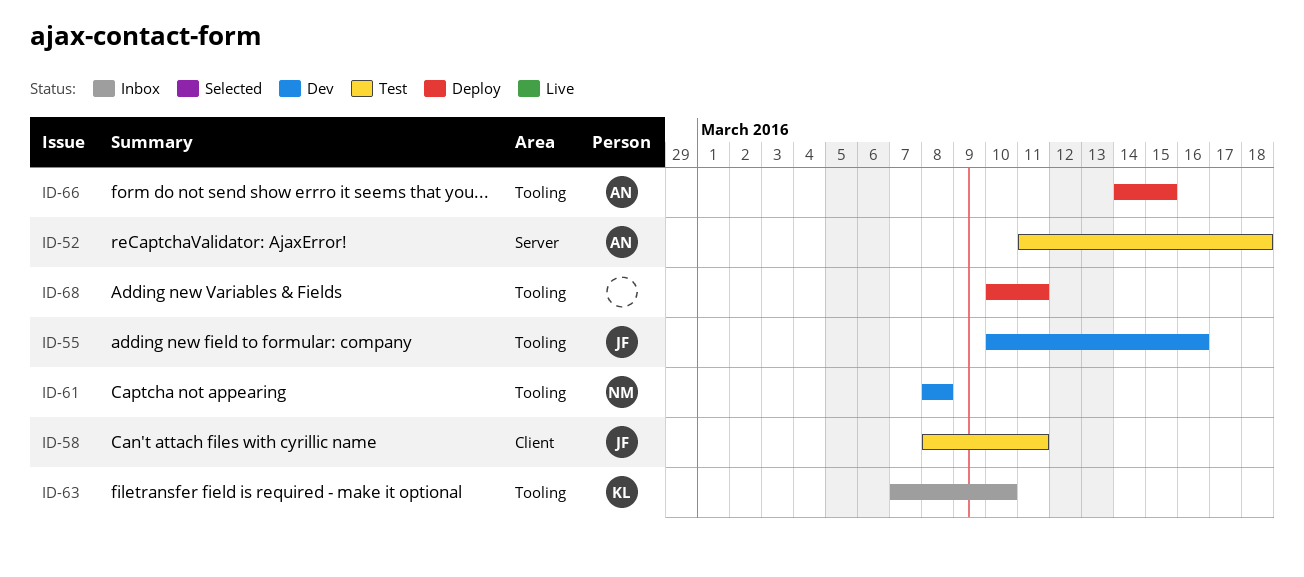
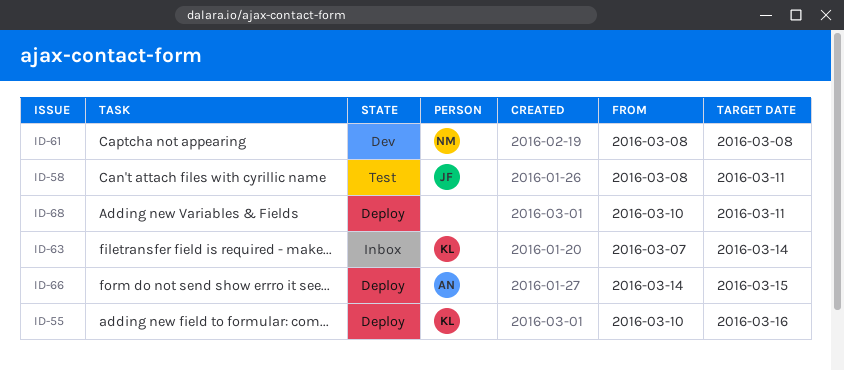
ID-52: present -> none
ID-55, status: Dev -> Deploy
ID-55, owner: JF -> KL
ID-63, due: Mar 10 -> Mar 14

